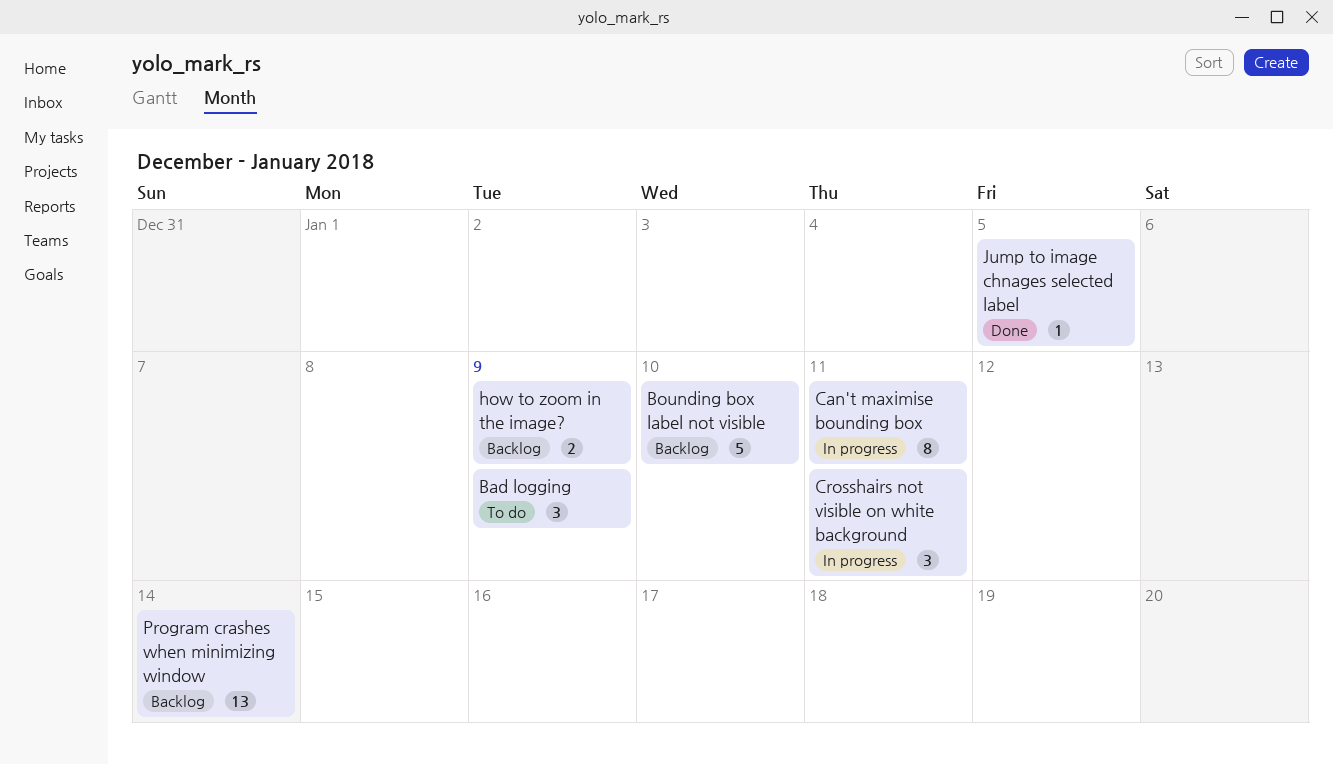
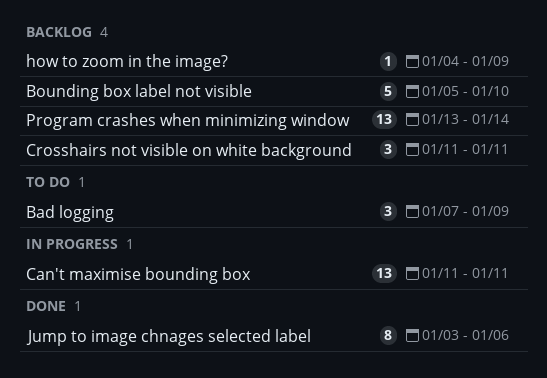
Can't maximise bounding box, estimate: 8 -> 13
Crosshairs not visible on white background, status: In progress -> Backlog
how to zoom in the image?, estimate: 2 -> 1
Jump to image chnages selected label, estimate: 1 -> 8
Jump to image chnages selected label, due: Jan 5 -> Jan 6

